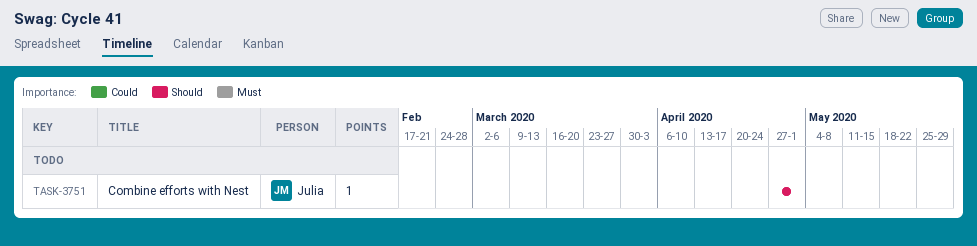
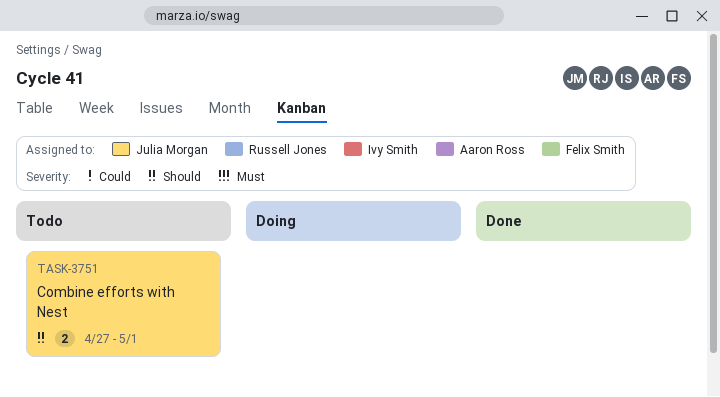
TASK-3751, estimate: 1 -> 2

